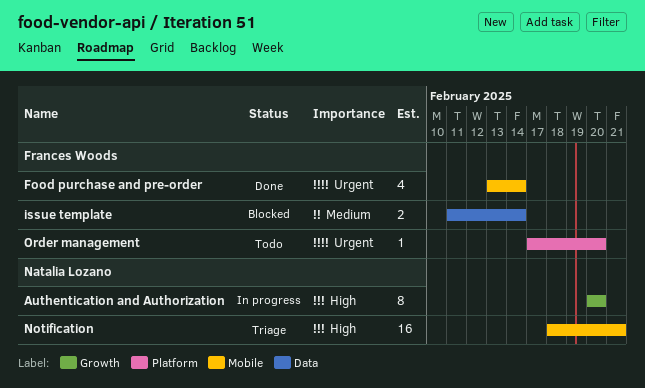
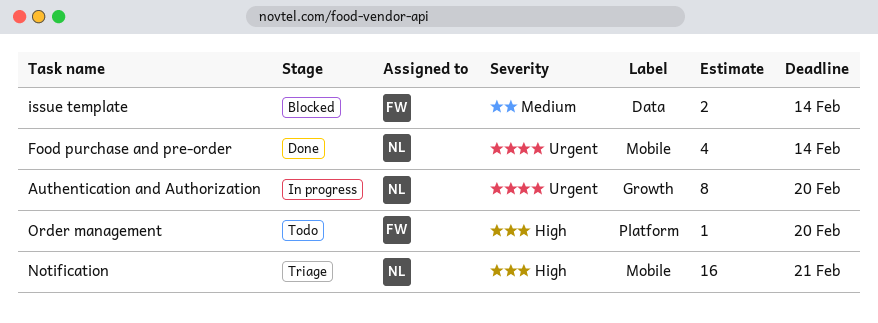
Authentication and Authorization, priority: High -> Urgent
Food purchase and pre-order, owner: Frances Woods -> Natalia Lozano
Order management, priority: Urgent -> High

